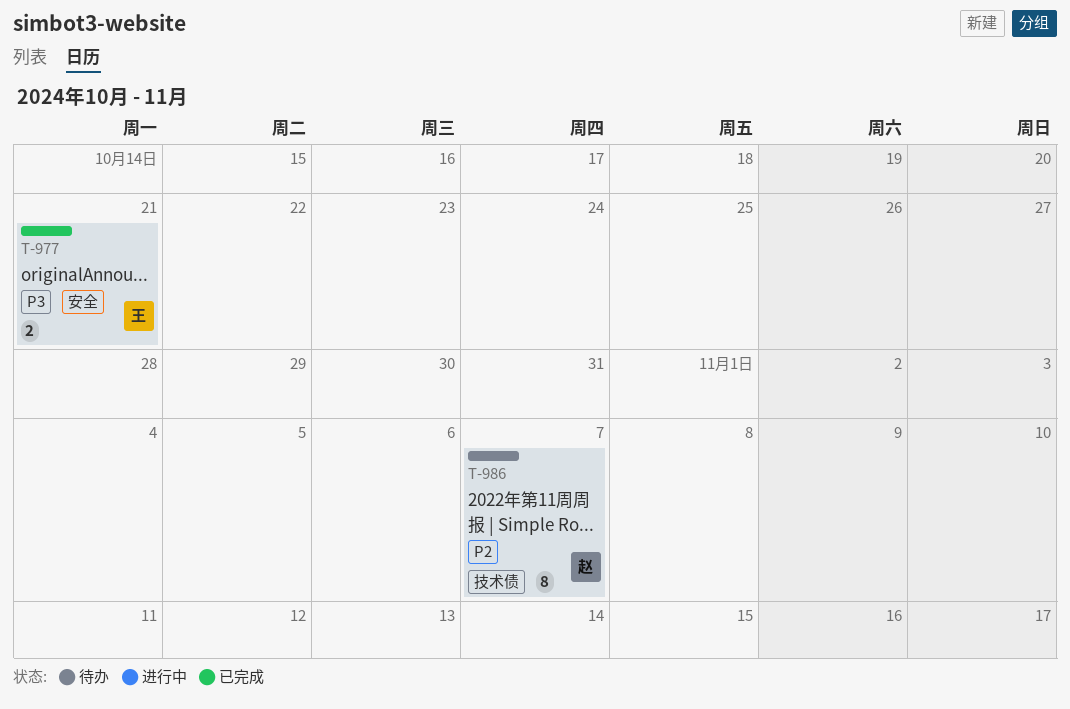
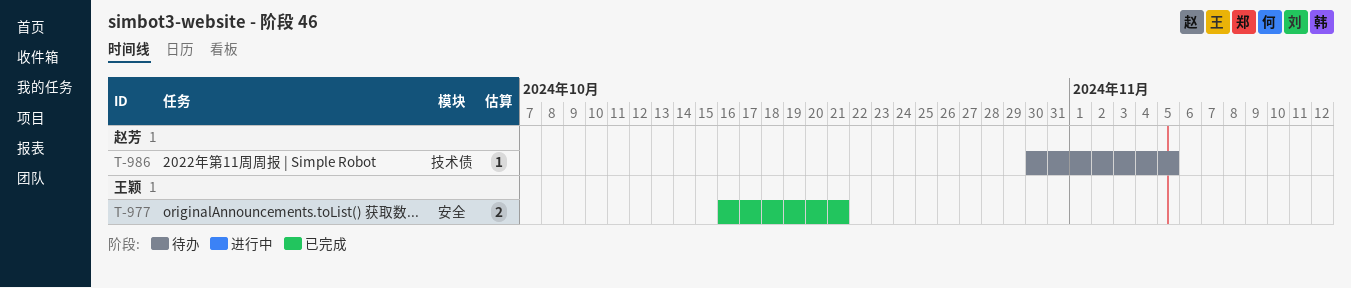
T-986, estimate: 8 -> 1
T-986, due: Nov 7 -> Nov 5

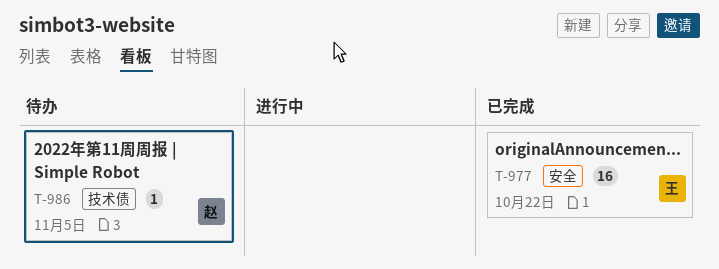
T-977, estimate: 2 -> 16
T-977, due: Oct 21 -> Oct 22

